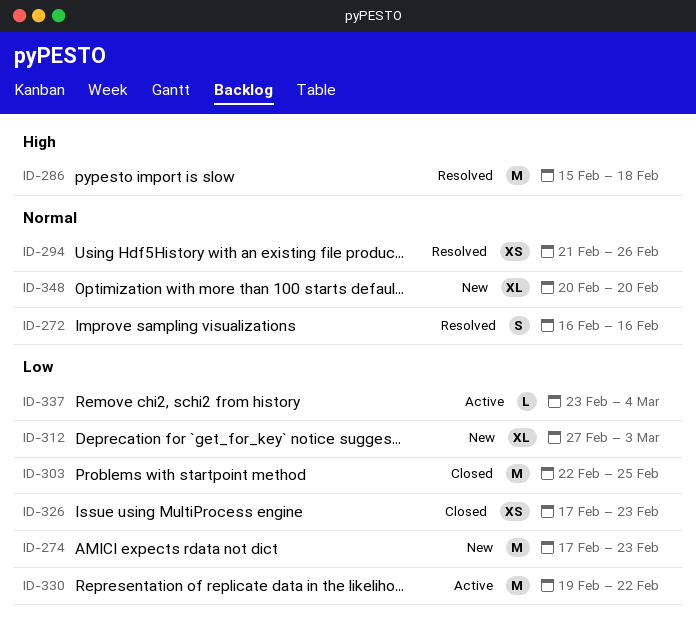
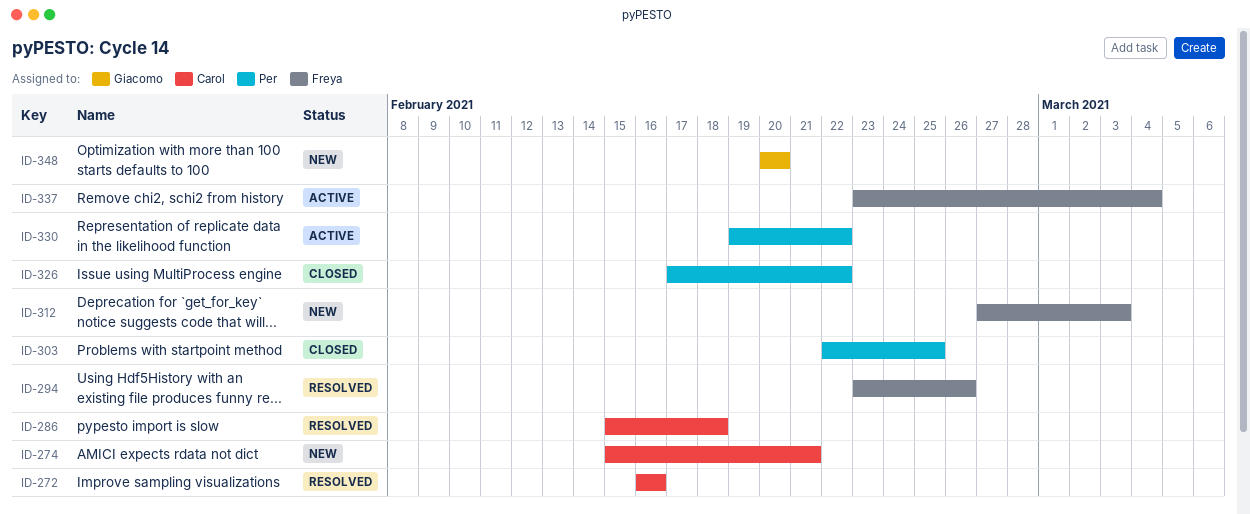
ID-274, start: Feb 17 -> Feb 15
ID-274, due: Feb 23 -> Feb 21
ID-294, start: Feb 21 -> Feb 23
ID-326, due: Feb 23 -> Feb 22

